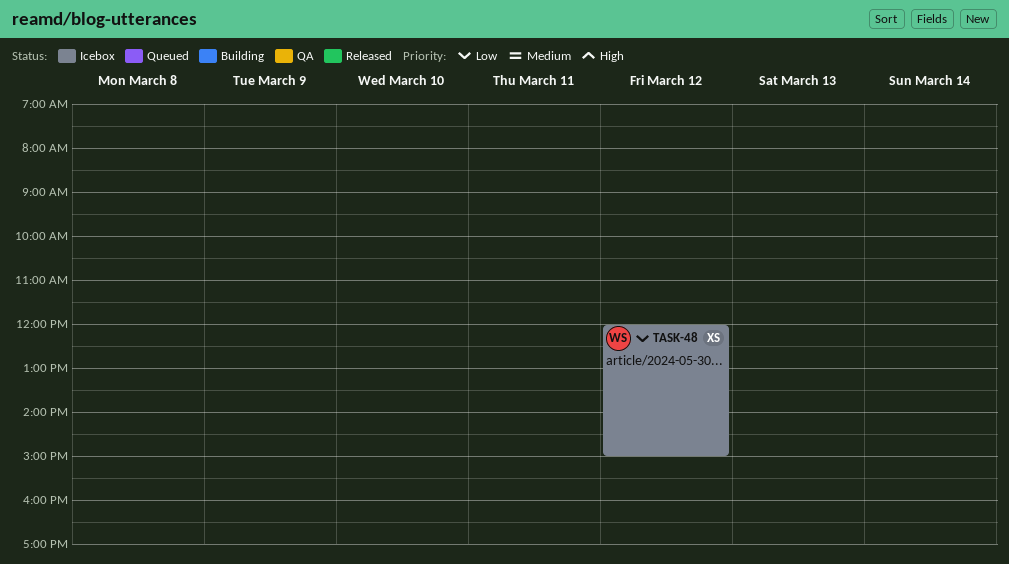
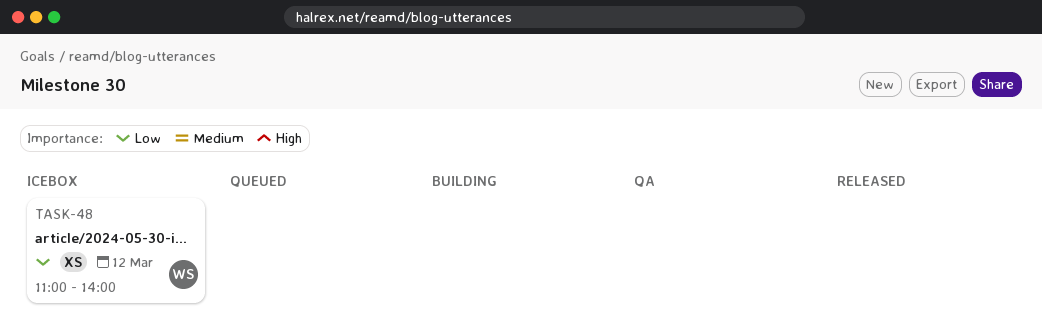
TASK-48, begins: 12:00 -> 11:00
TASK-48, ends: 15:00 -> 14:00

